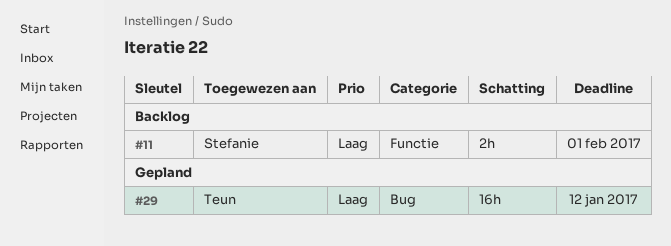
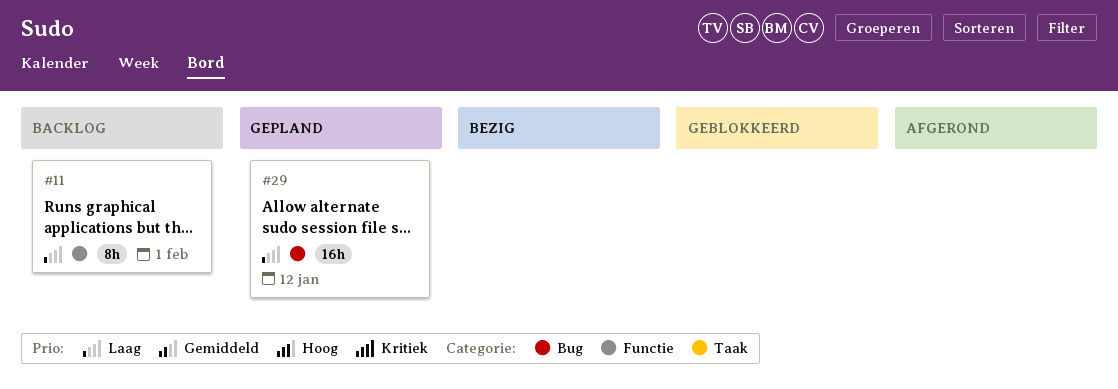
#11, estimate: 2h -> 8h

